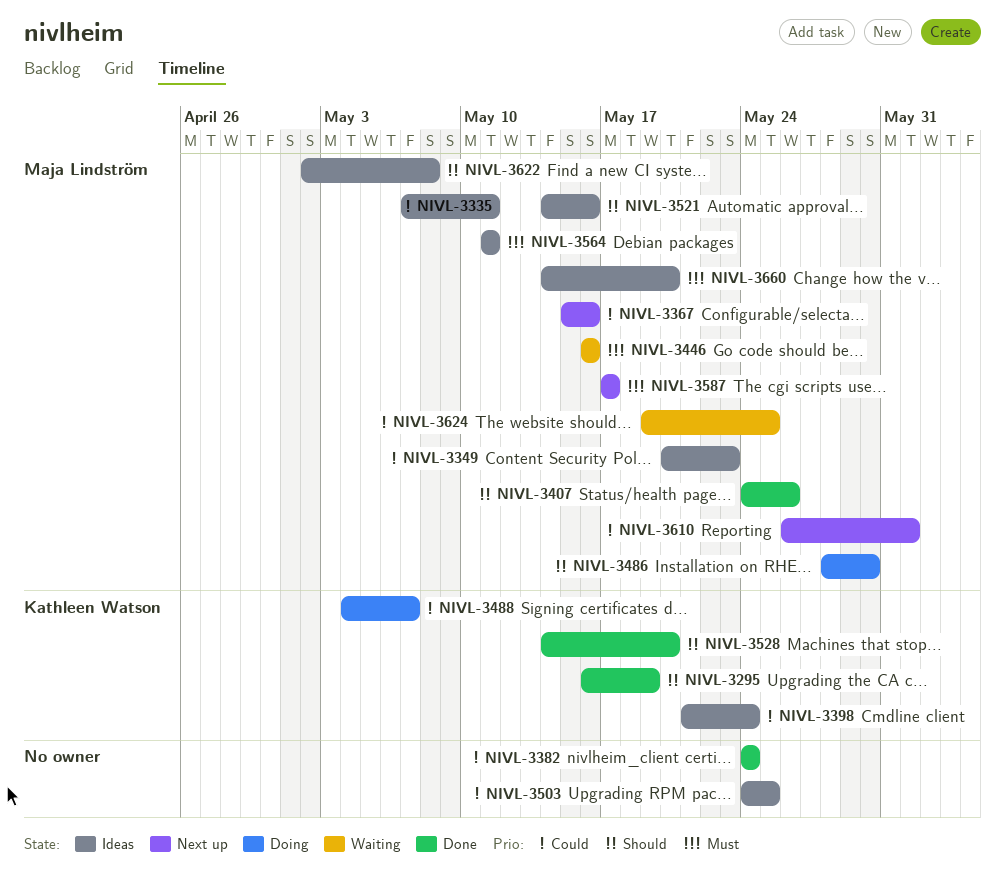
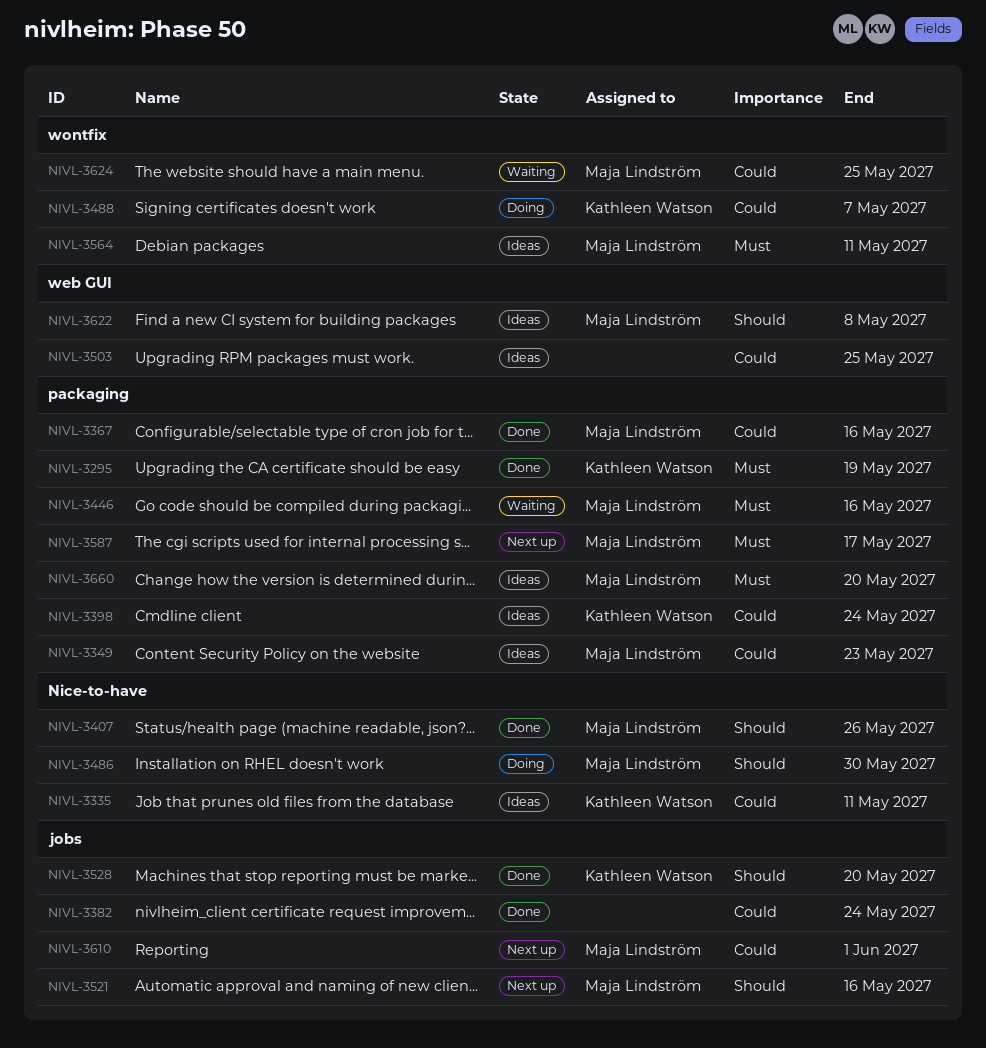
NIVL-3295, priority: Should -> Must
NIVL-3335, owner: Maja Lindström -> Kathleen Watson
NIVL-3367, status: Next up -> Done
NIVL-3521, status: Ideas -> Next up

